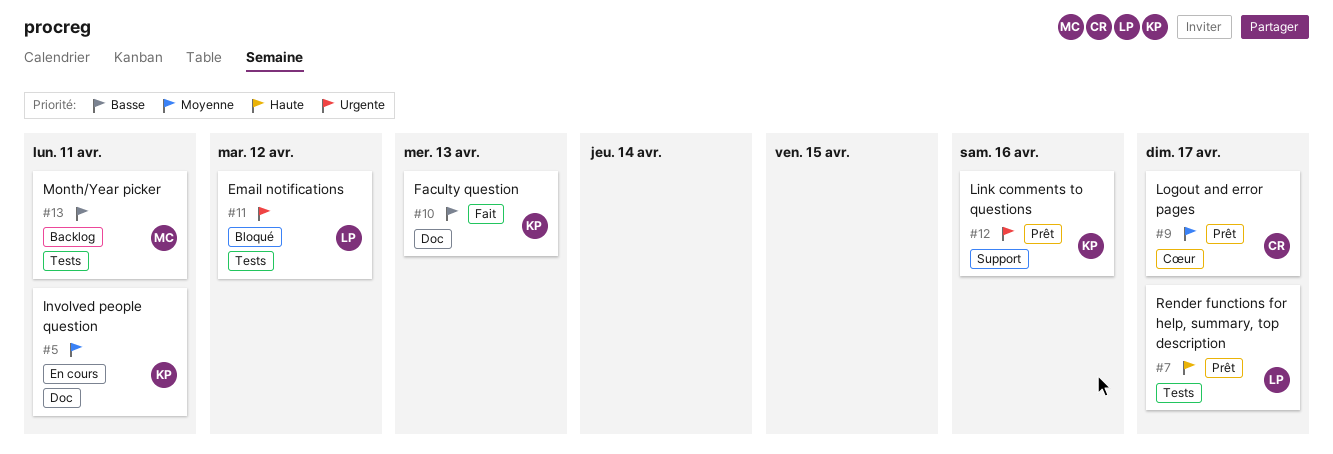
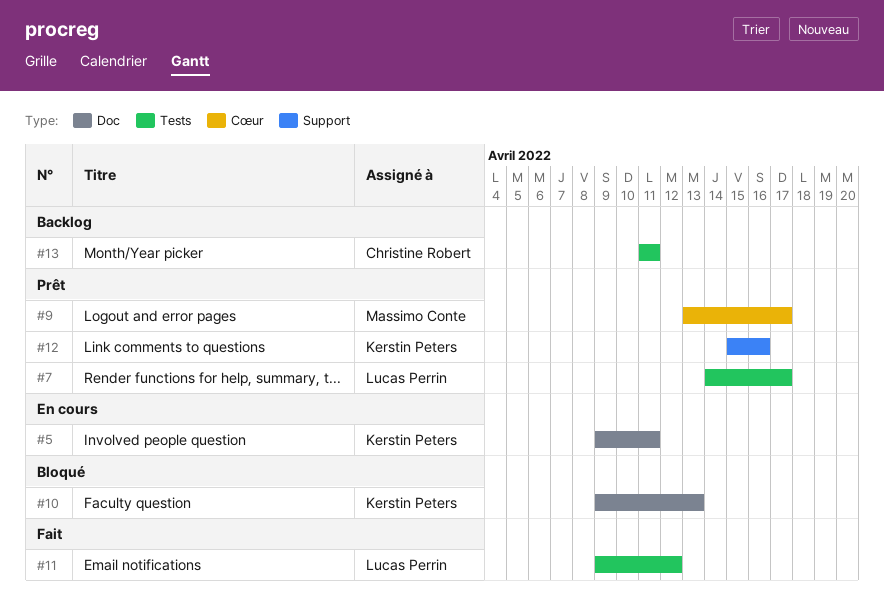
#9, owner: Christine Robert -> Massimo Conte
#10, status: Fait -> Bloqué
#11, status: Bloqué -> Fait
#13, owner: Massimo Conte -> Christine Robert

